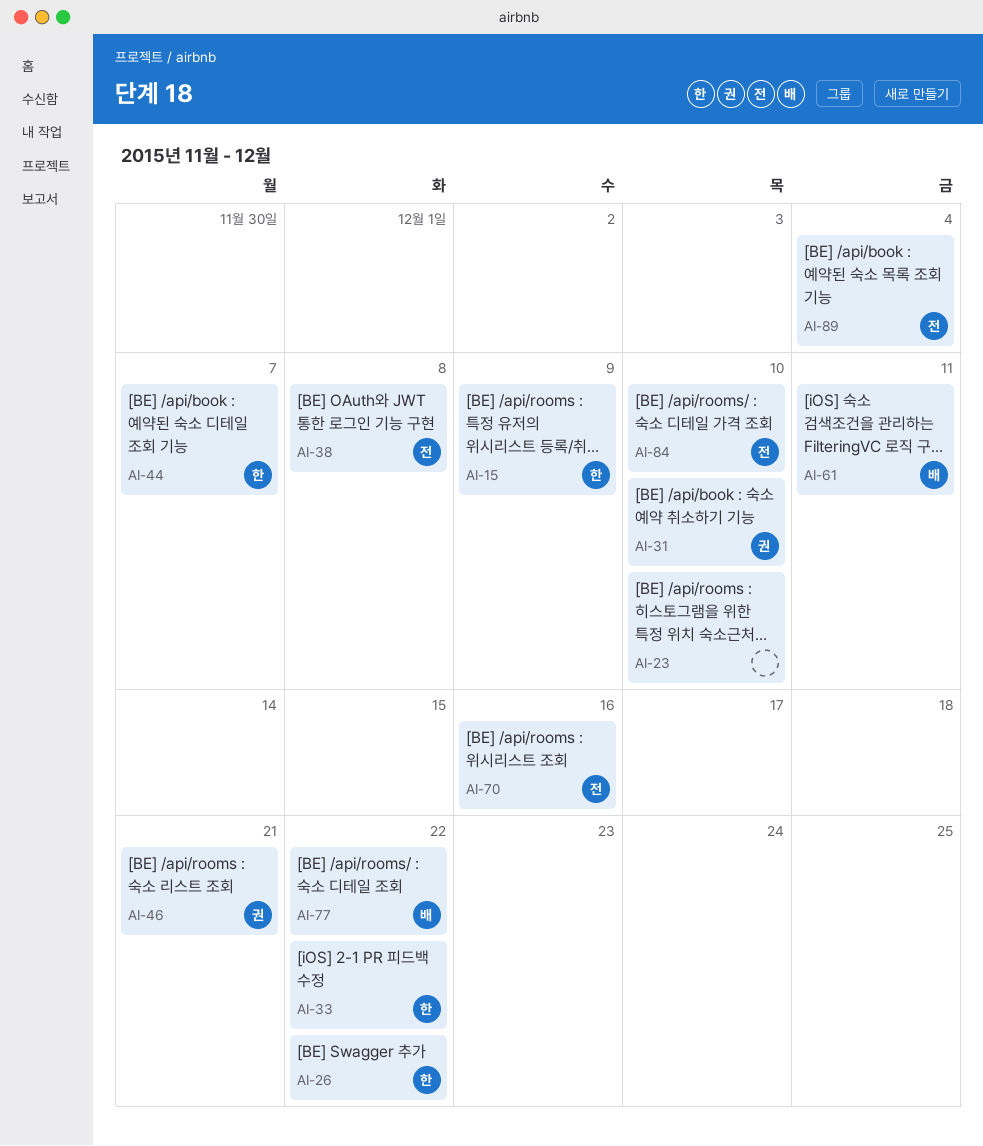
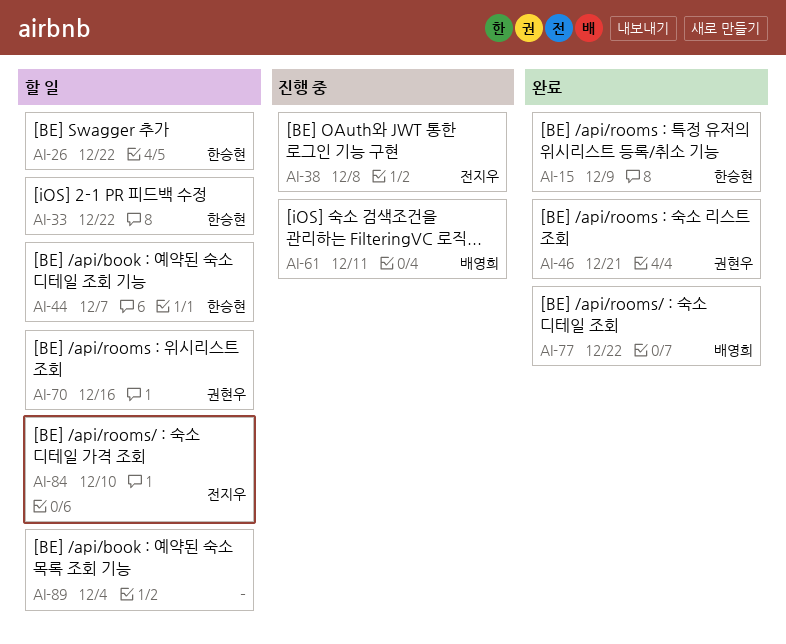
AI-23: present -> none
AI-31: present -> none
AI-70, owner: 전지우 -> 권현우
AI-89, owner: 전지우 -> none

